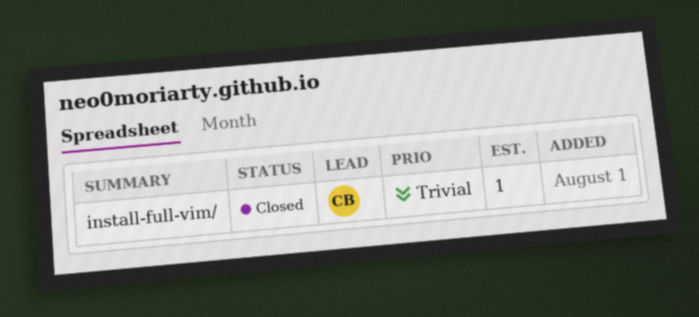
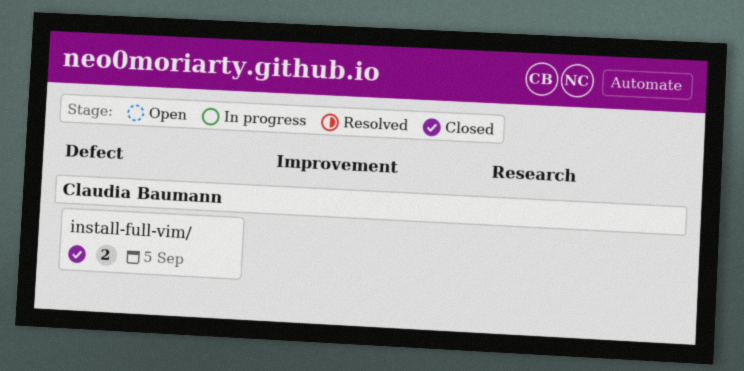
install-full-vim/, estimate: 1 -> 2

